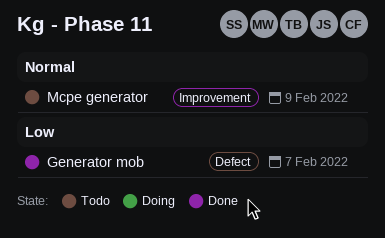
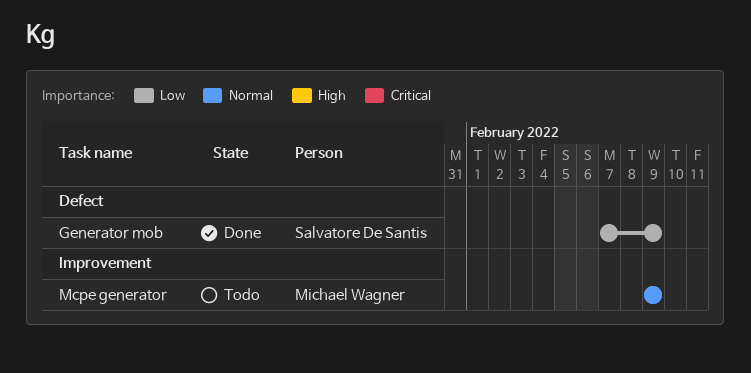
Generator mob, due: Feb 7 -> Feb 9

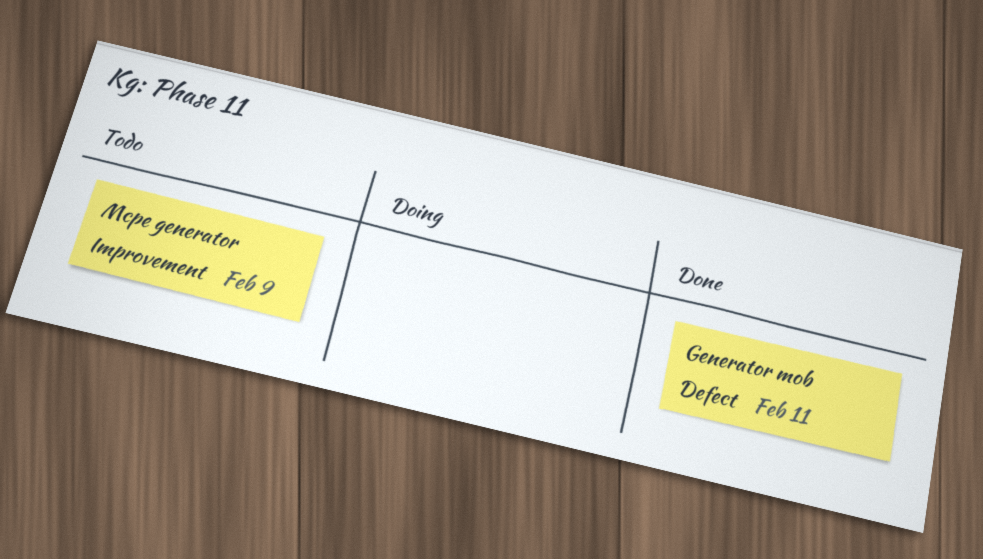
Generator mob, due: Feb 9 -> Feb 11

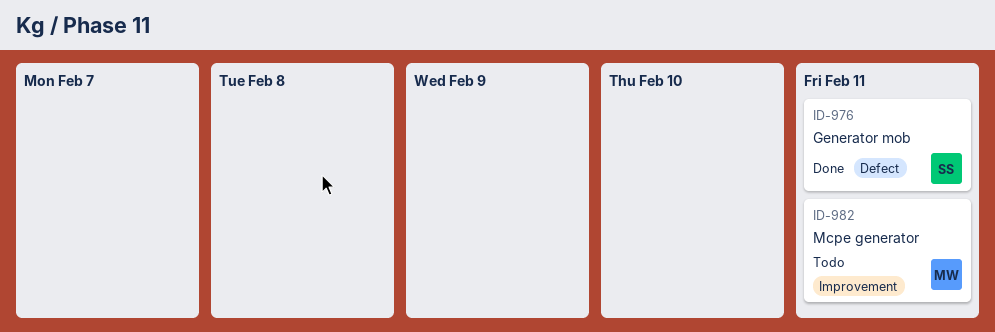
Mcpe generator, due: Feb 9 -> Feb 11

